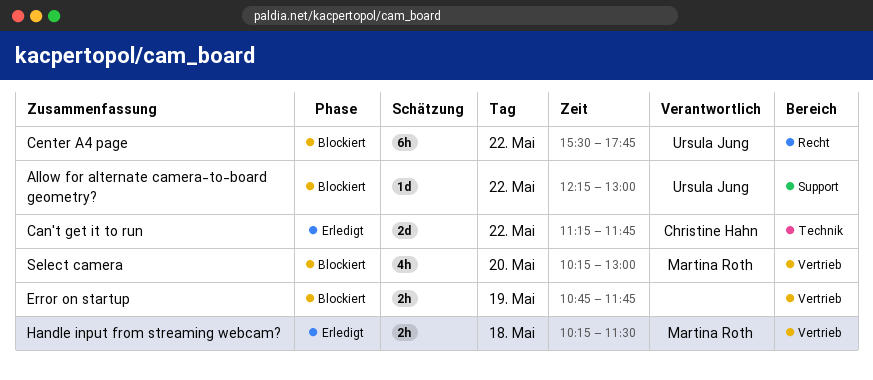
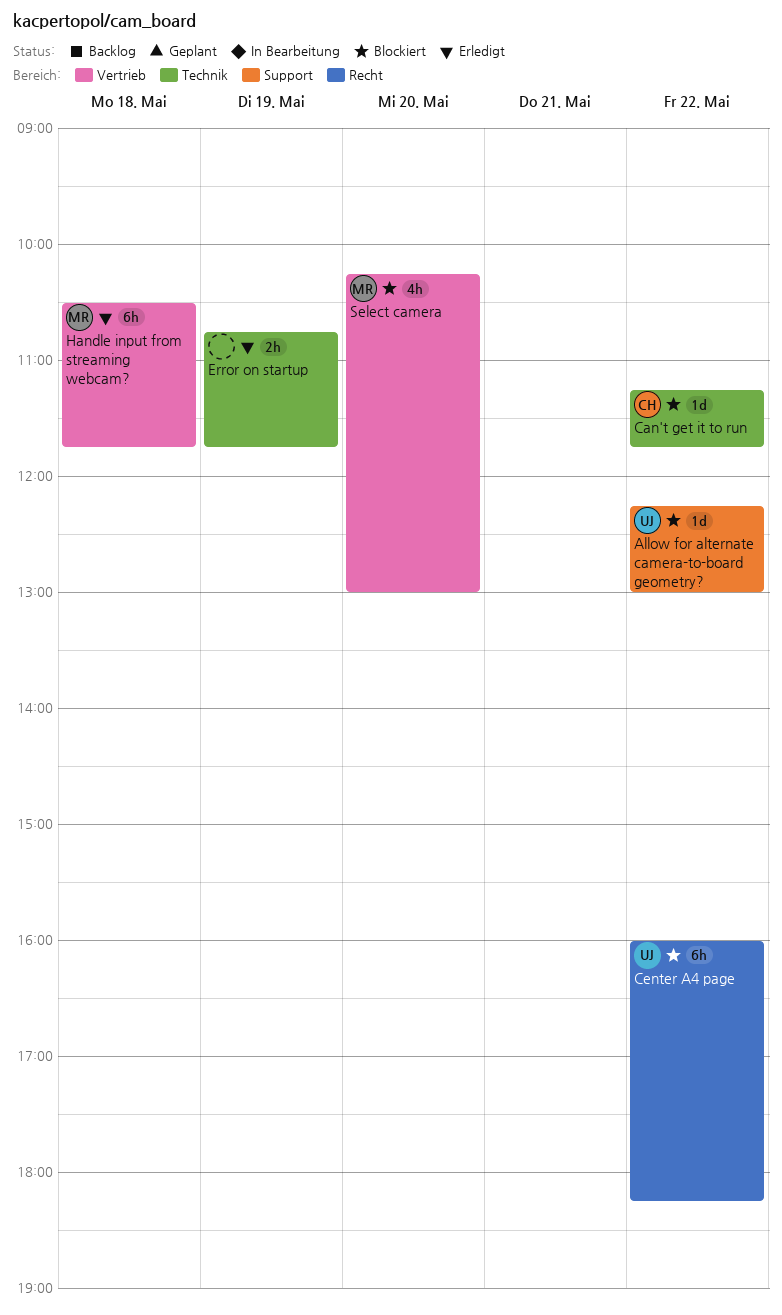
Can't get it to run, status: Erledigt -> Blockiert
Can't get it to run, estimate: 2d -> 1d
Center A4 page, begins: 15:30 -> 16:00
Center A4 page, ends: 17:45 -> 18:15
Error on startup, status: Blockiert -> Erledigt
Error on startup, label: Vertrieb -> Technik
Handle input from streaming webcam?, estimate: 2h -> 6h
Handle input from streaming webcam?, begins: 10:15 -> 10:30
Handle input from streaming webcam?, ends: 11:30 -> 11:45

